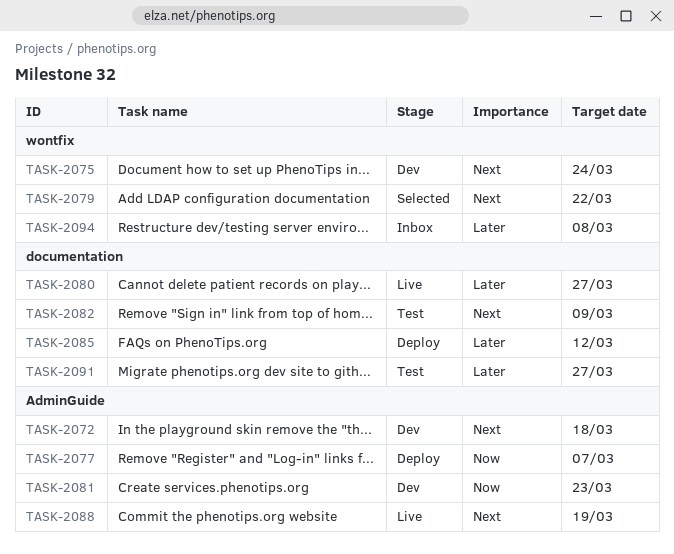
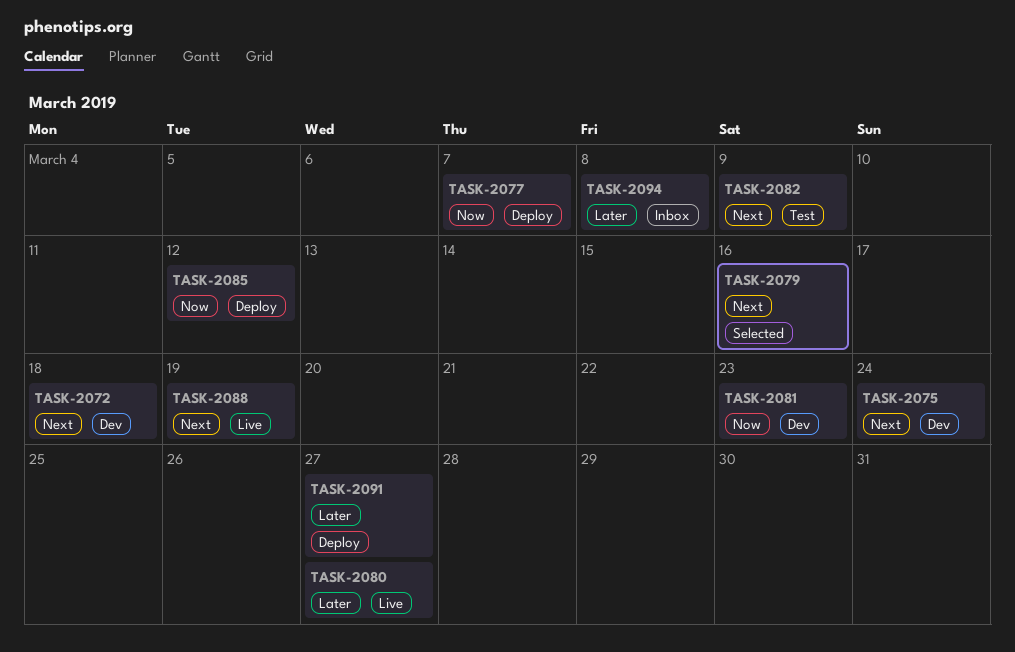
TASK-2079, due: Mar 22 -> Mar 16
TASK-2085, priority: Later -> Now
TASK-2091, status: Test -> Deploy

